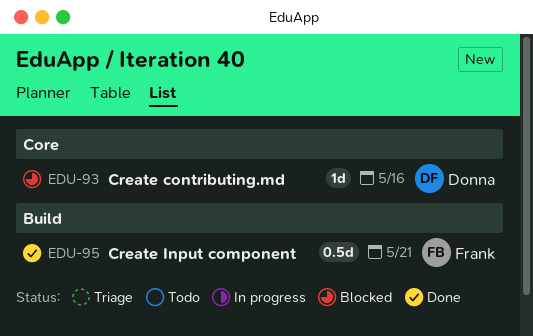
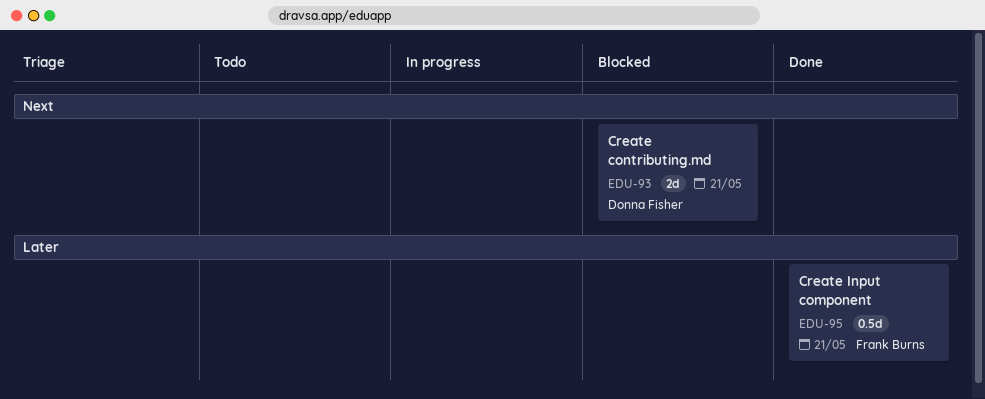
EDU-93, estimate: 1d -> 2d
EDU-93, due: May 16 -> May 21

